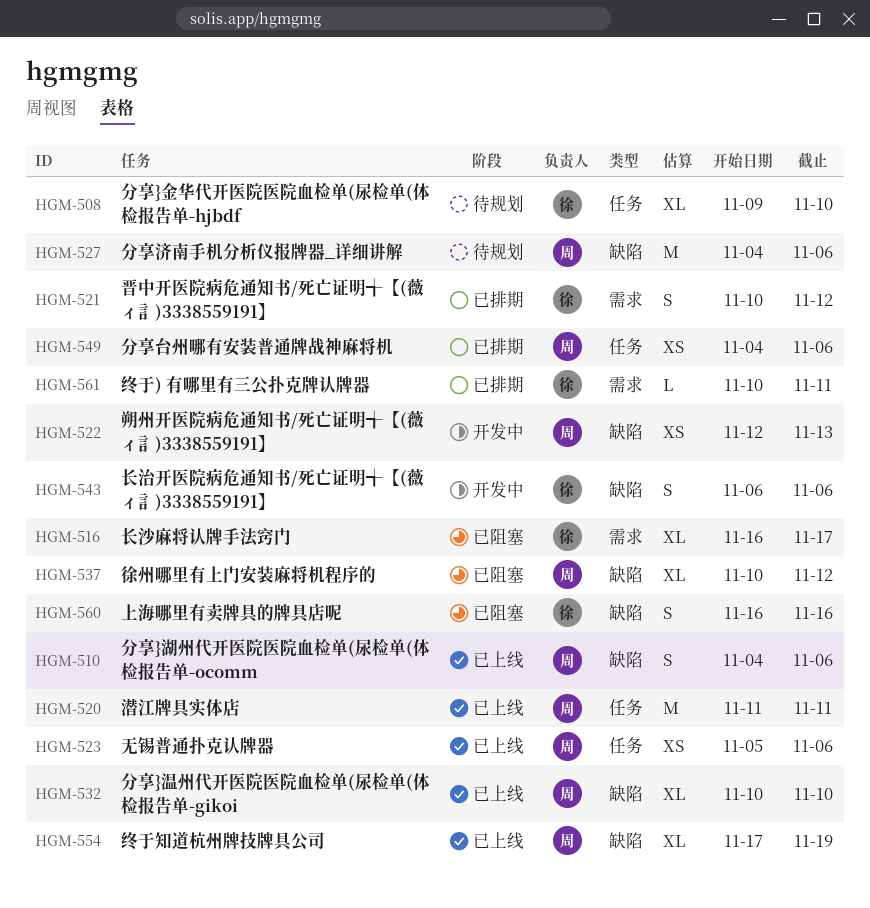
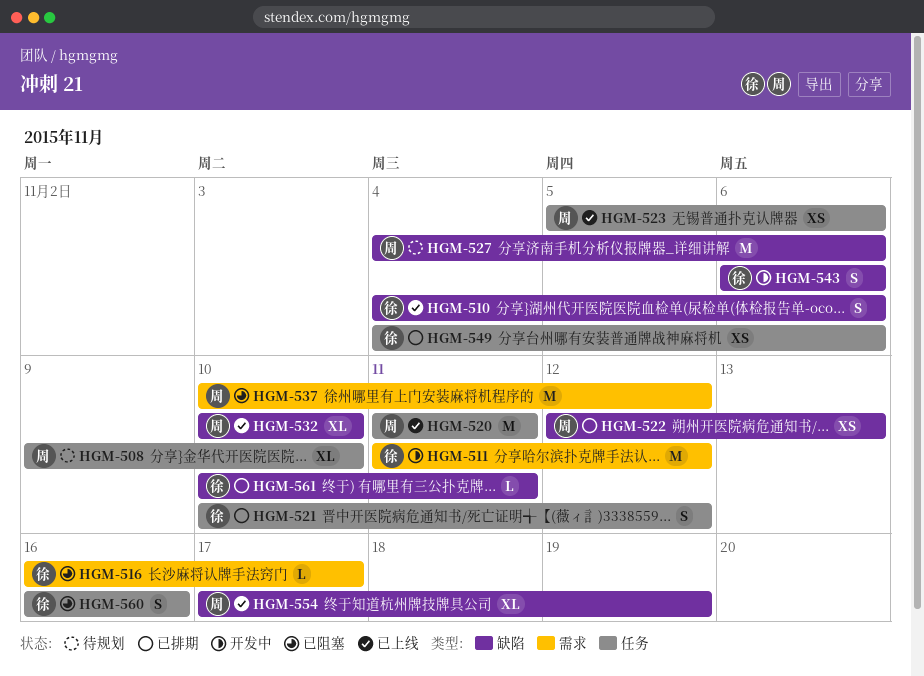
HGM-508, owner: 徐 -> 周
HGM-510, owner: 周 -> 徐
HGM-511: none -> present
HGM-516, estimate: XL -> L
HGM-521, label: 需求 -> 任务
HGM-522, status: 开发中 -> 已排期
HGM-537, label: 缺陷 -> 需求
HGM-537, estimate: XL -> M
HGM-549, owner: 周 -> 徐
HGM-560, label: 缺陷 -> 任务
HGM-561, label: 需求 -> 缺陷

